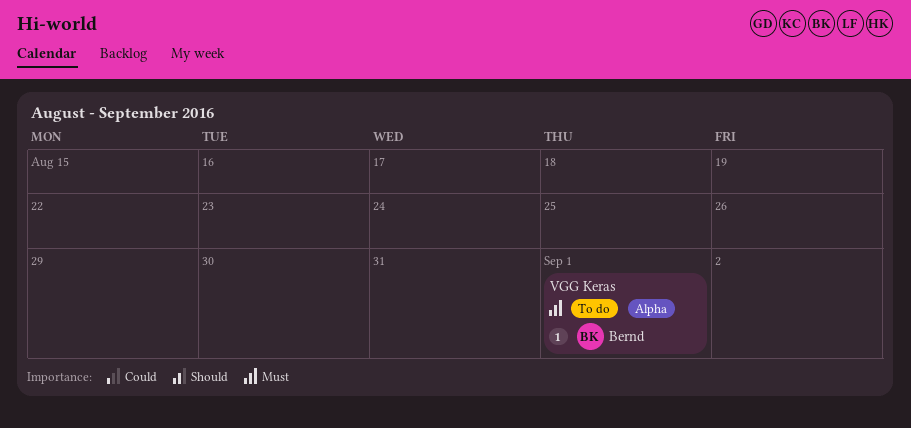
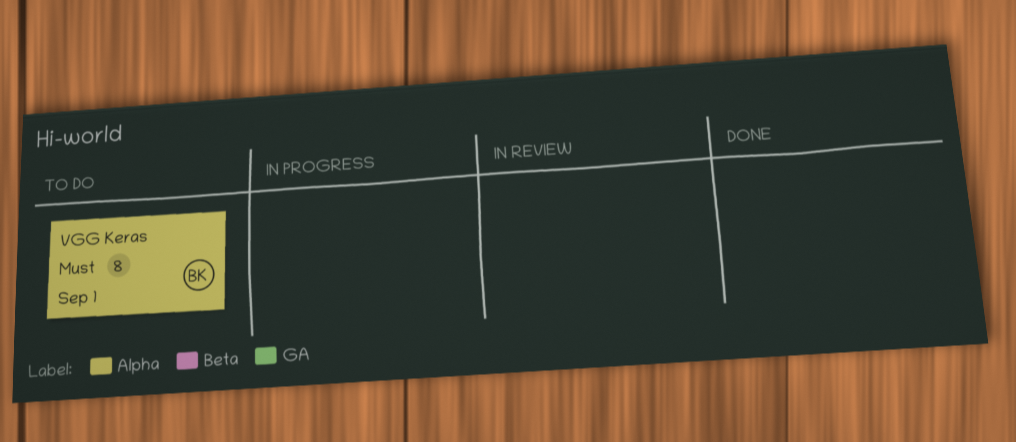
VGG Keras, estimate: 1 -> 8

